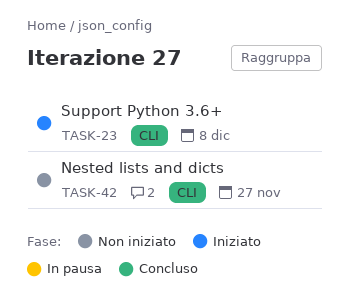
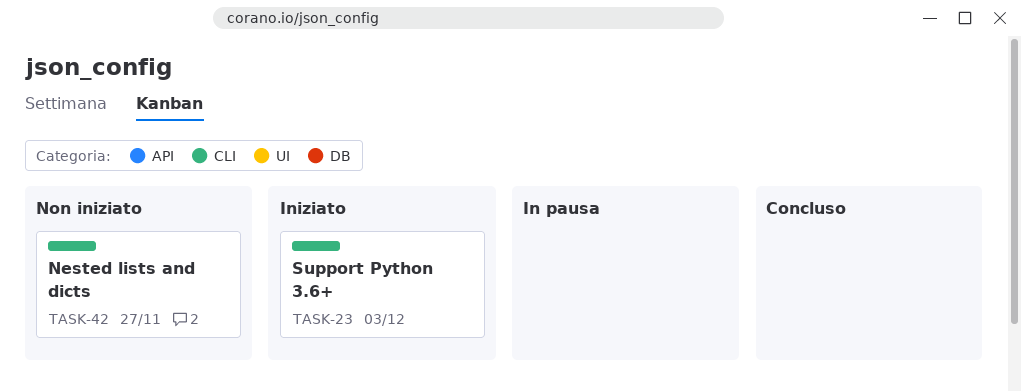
TASK-23, due: Dec 8 -> Dec 3

